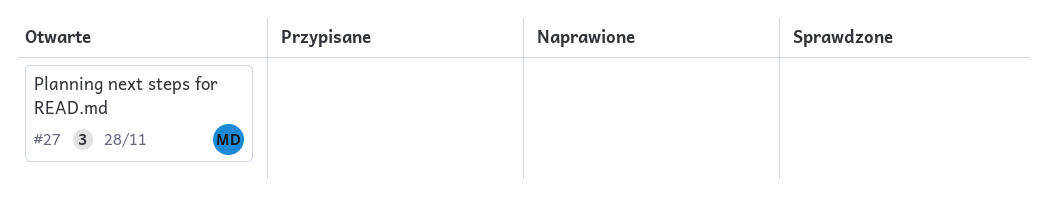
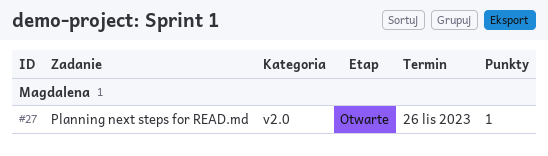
#27, estimate: 3 -> 1
#27, due: Nov 28 -> Nov 26

